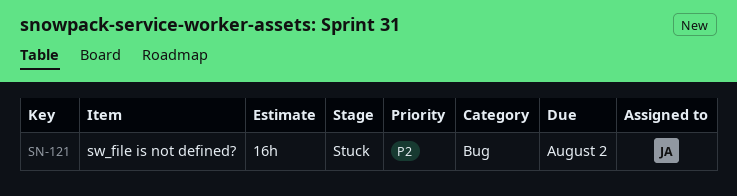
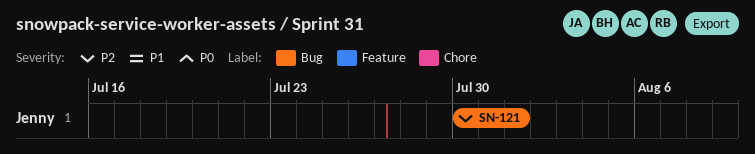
SN-121, due: Aug 2 -> Aug 1

